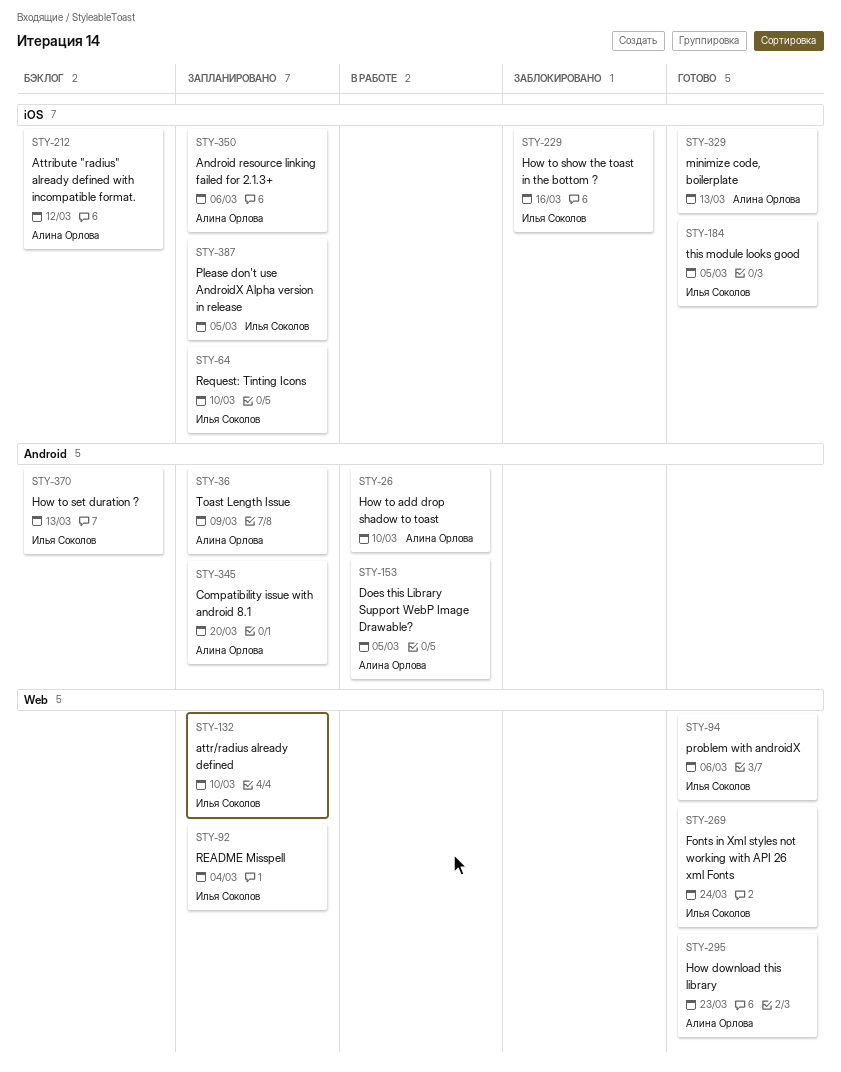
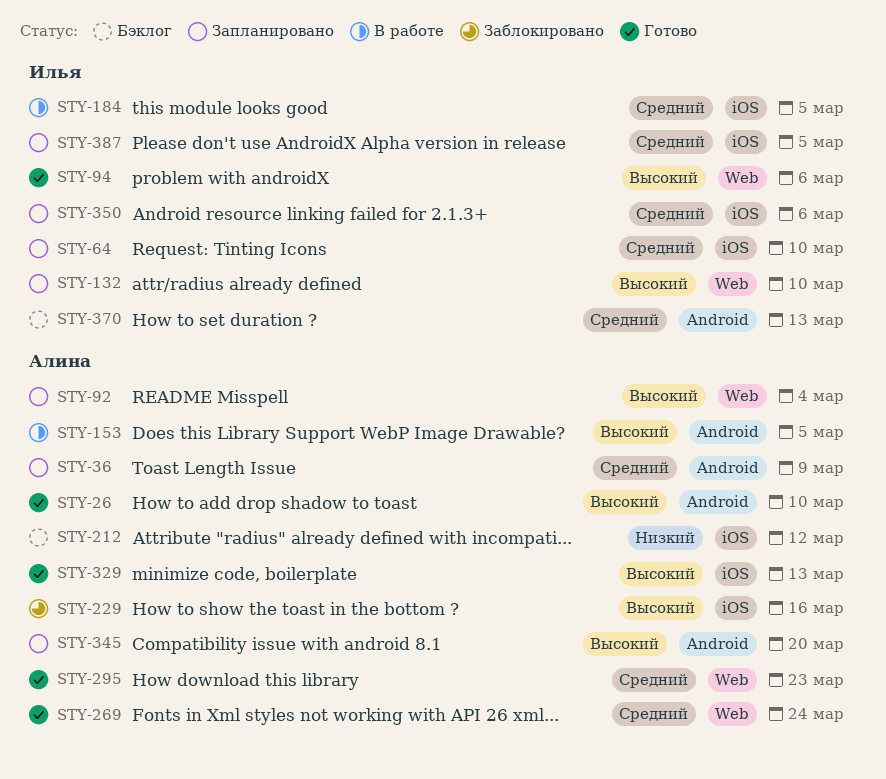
STY-26, status: В работе -> Готово
STY-92, owner: Илья Соколов -> Алина Орлова
STY-184, status: Готово -> В работе
STY-229, owner: Илья Соколов -> Алина Орлова
STY-269, owner: Илья Соколов -> Алина Орлова
STY-350, owner: Алина Орлова -> Илья Соколов

